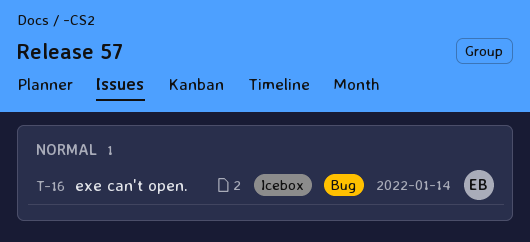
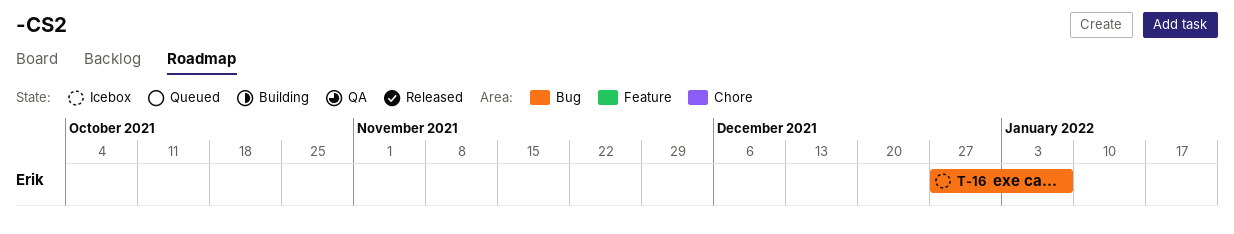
T-16, due: Jan 14 -> Jan 7

